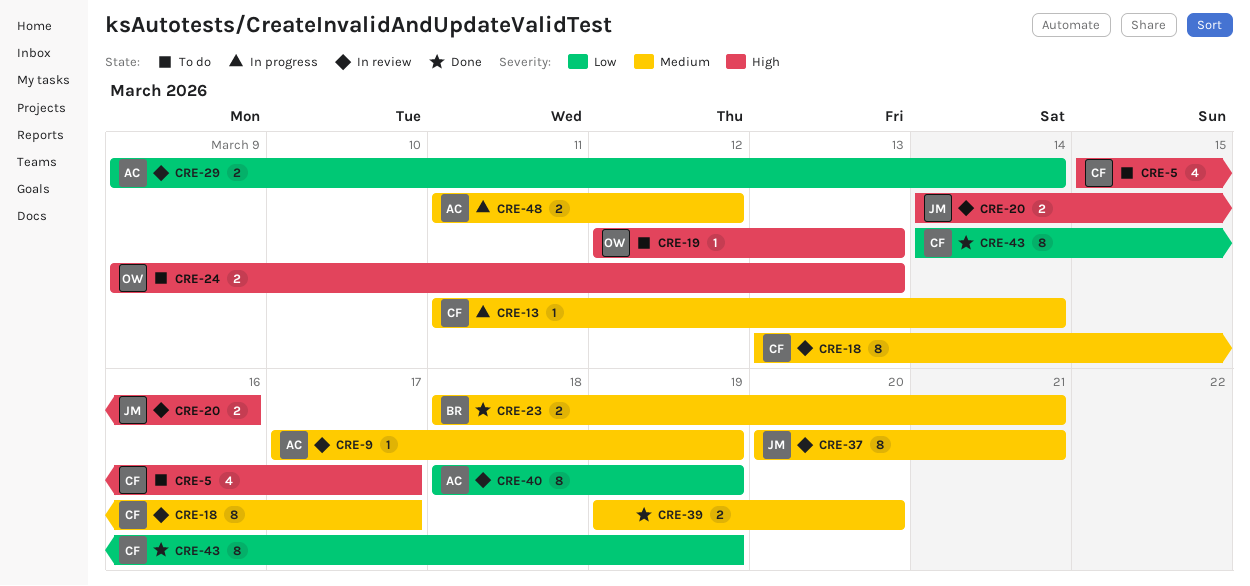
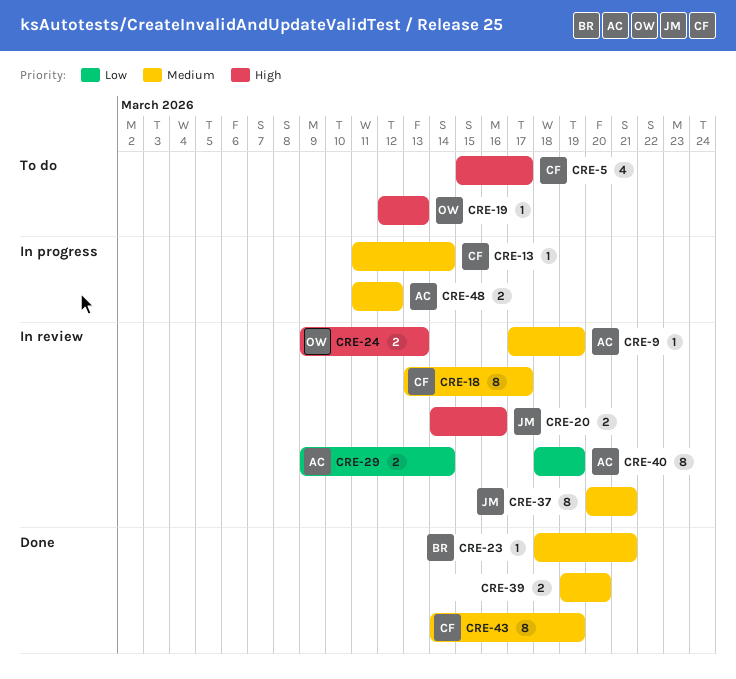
CRE-23, estimate: 2 -> 1
CRE-24, status: To do -> In review
CRE-43, priority: Low -> Medium

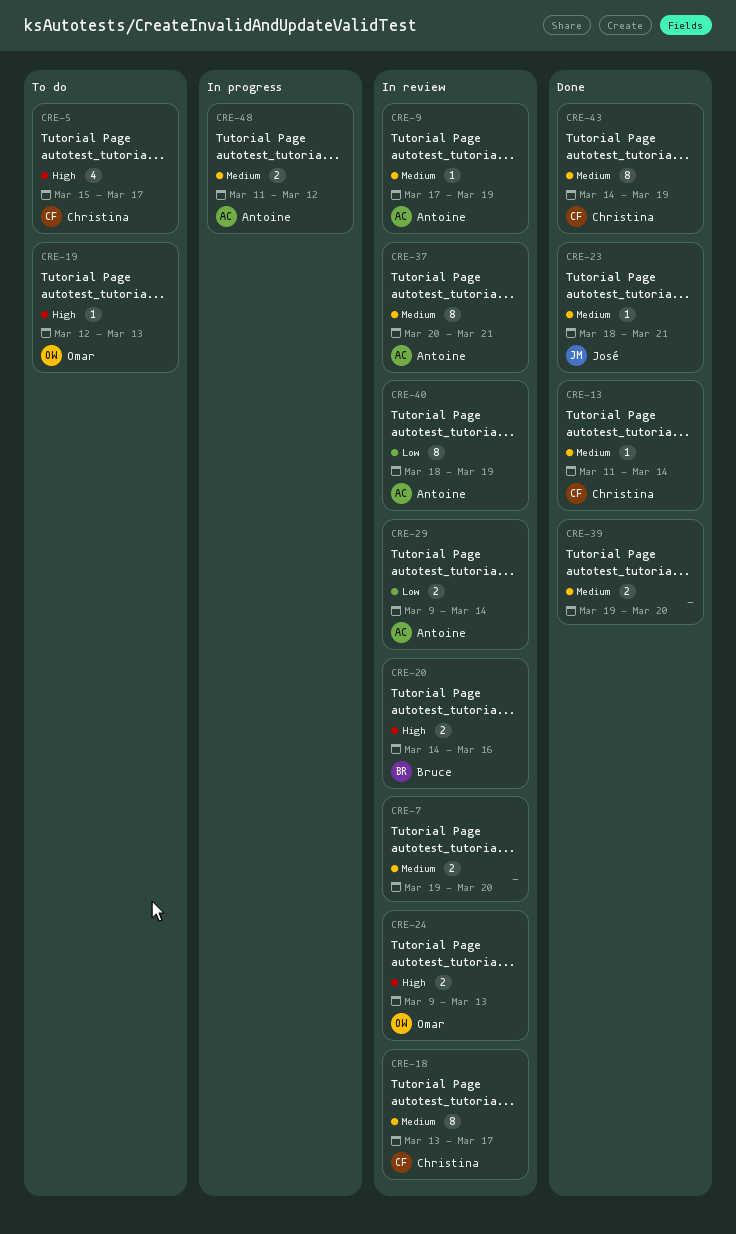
CRE-7: none -> present
CRE-13, status: In progress -> Done
CRE-20, owner: José -> Bruce
CRE-23, owner: Bruce -> José
CRE-37, owner: José -> Antoine

